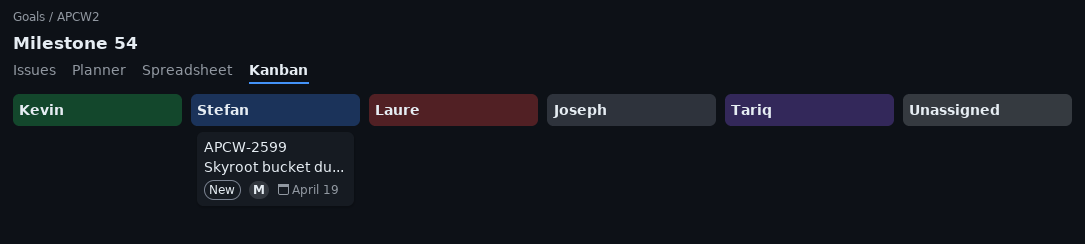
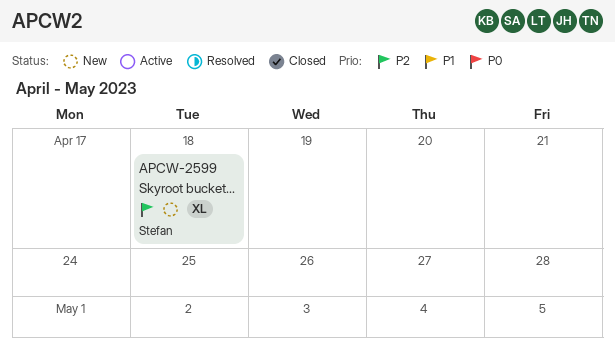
APCW-2599, estimate: M -> XL
APCW-2599, due: Apr 19 -> Apr 18

